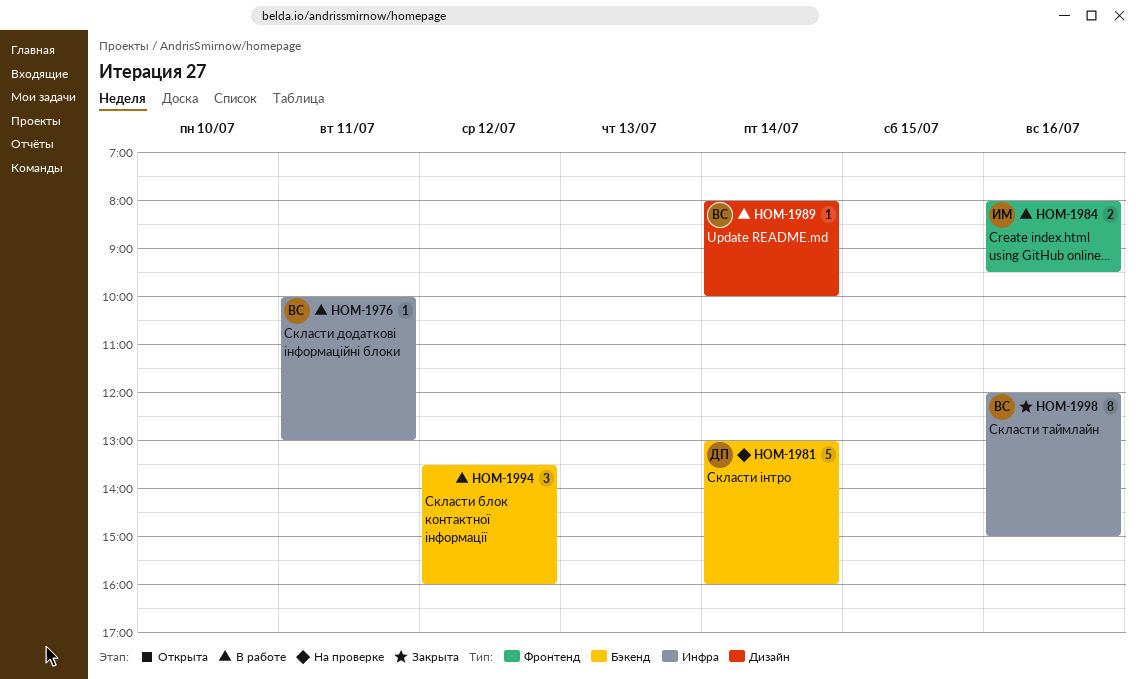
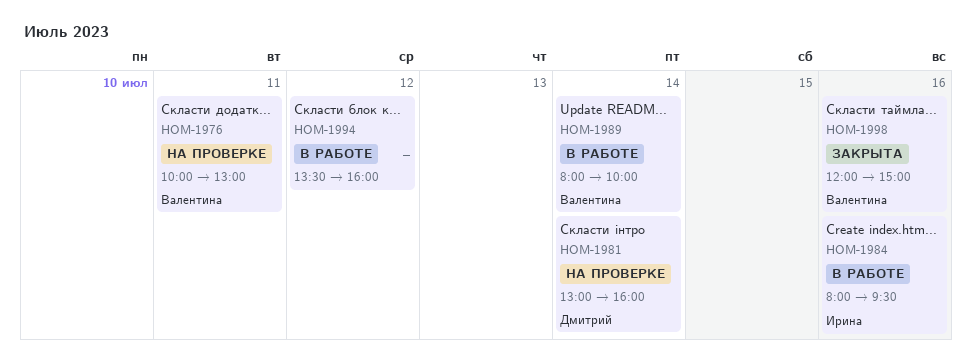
HOM-1976, status: В работе -> На проверке

